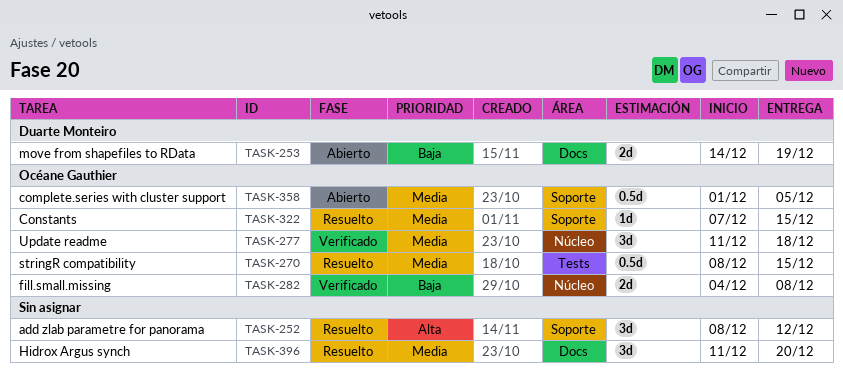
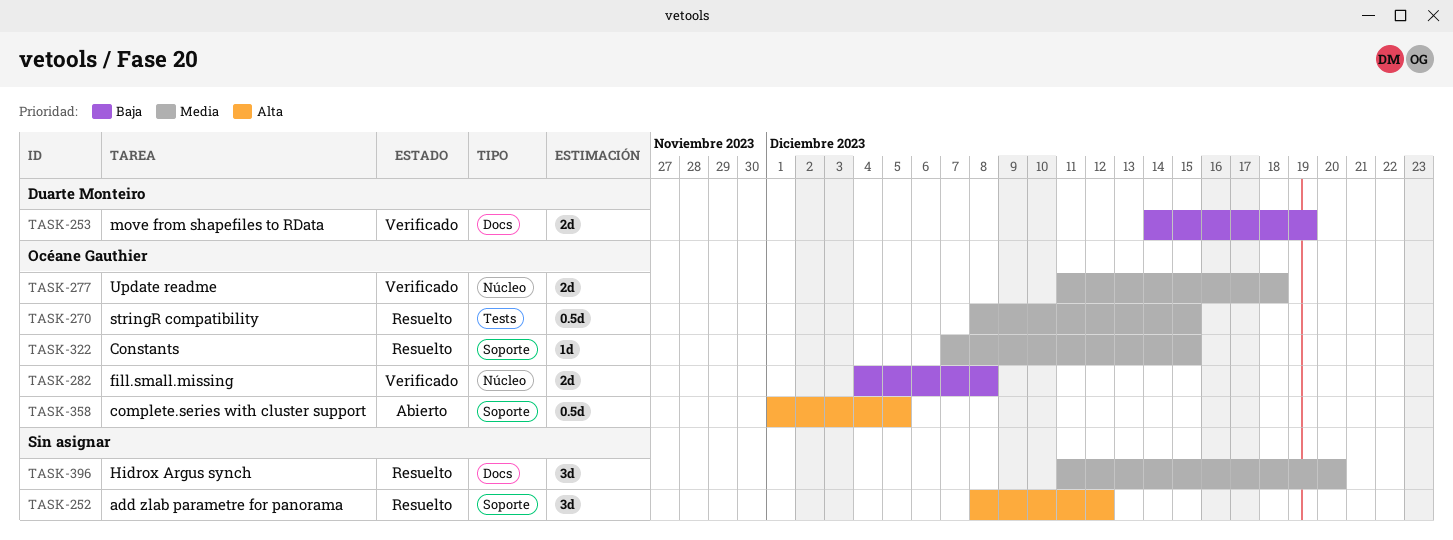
TASK-253, status: Abierto -> Verificado
TASK-277, estimate: 3d -> 2d
TASK-358, priority: Media -> Alta

